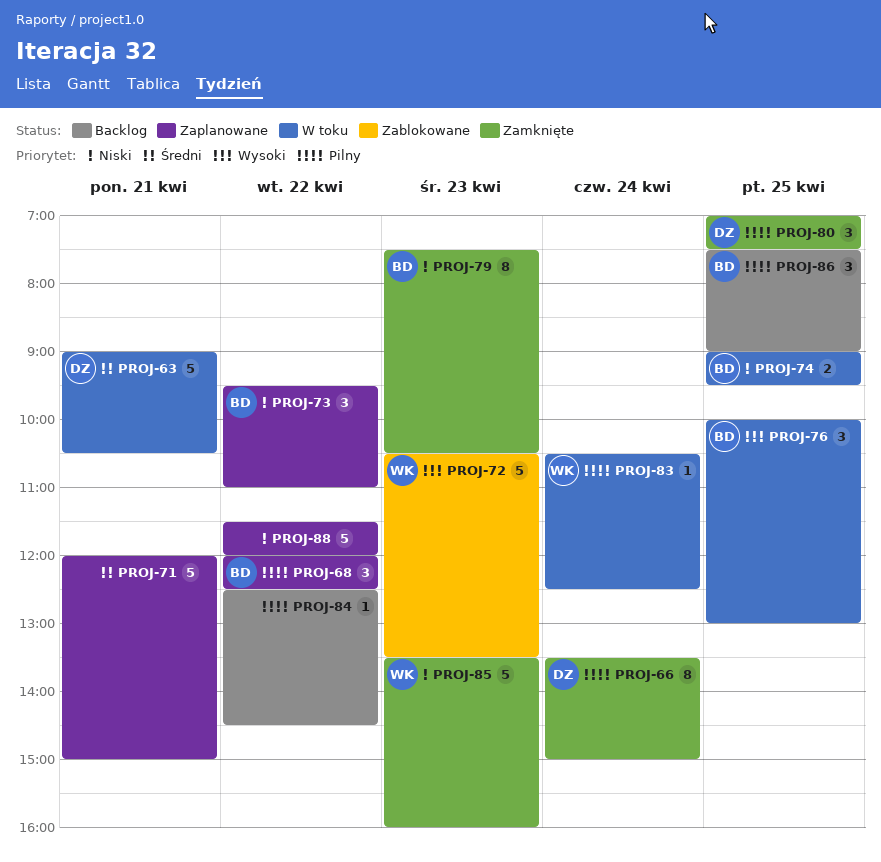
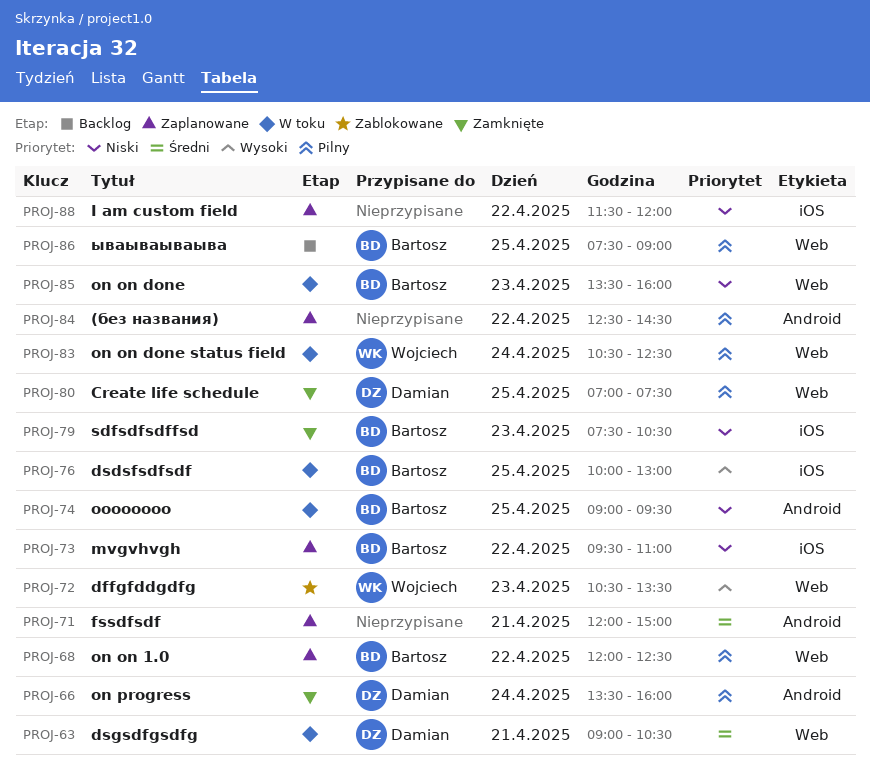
PROJ-66, ends: 15:00 -> 16:00
PROJ-84, status: Backlog -> Zaplanowane
PROJ-85, status: Zamknięte -> W toku
PROJ-85, owner: Wojciech -> Bartosz

